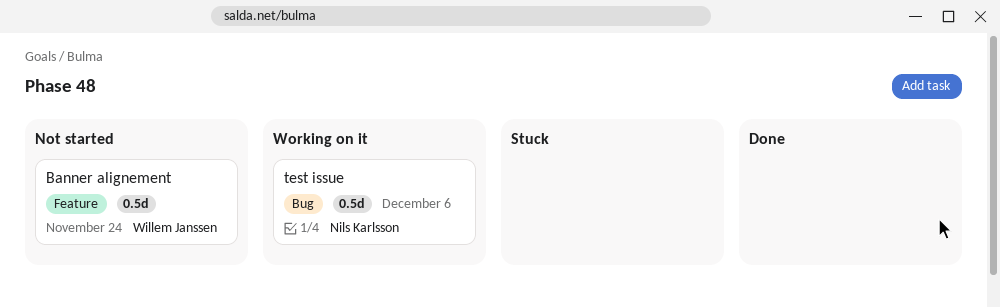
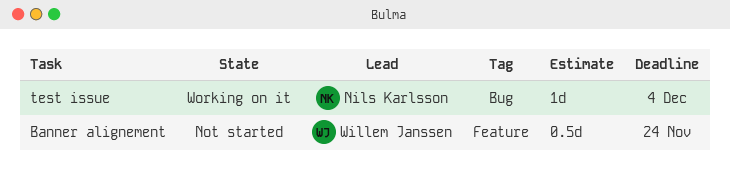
test issue, estimate: 0.5d -> 1d
test issue, due: Dec 6 -> Dec 4

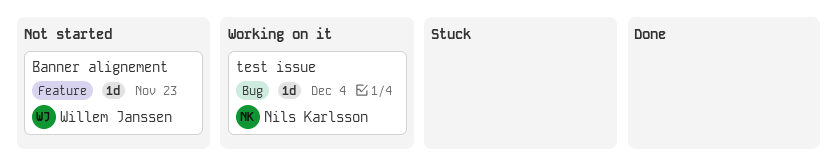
Banner alignement, estimate: 0.5d -> 1d
Banner alignement, due: Nov 24 -> Nov 23

